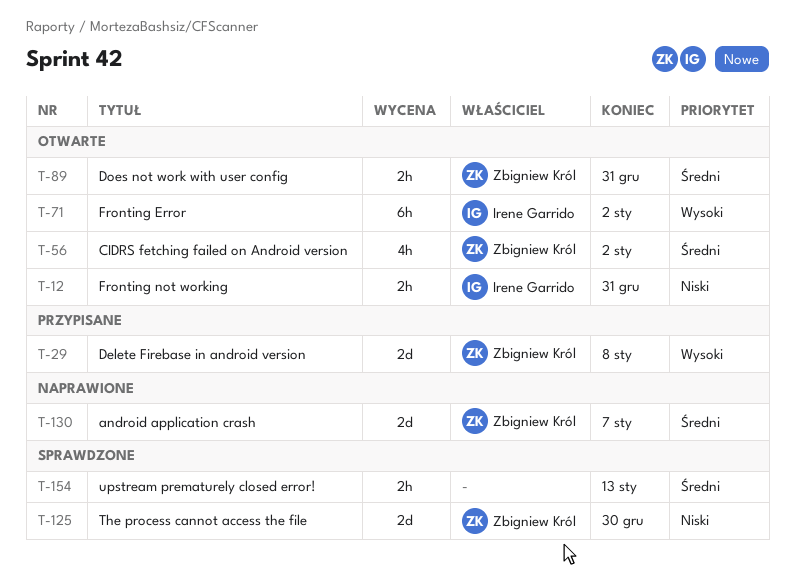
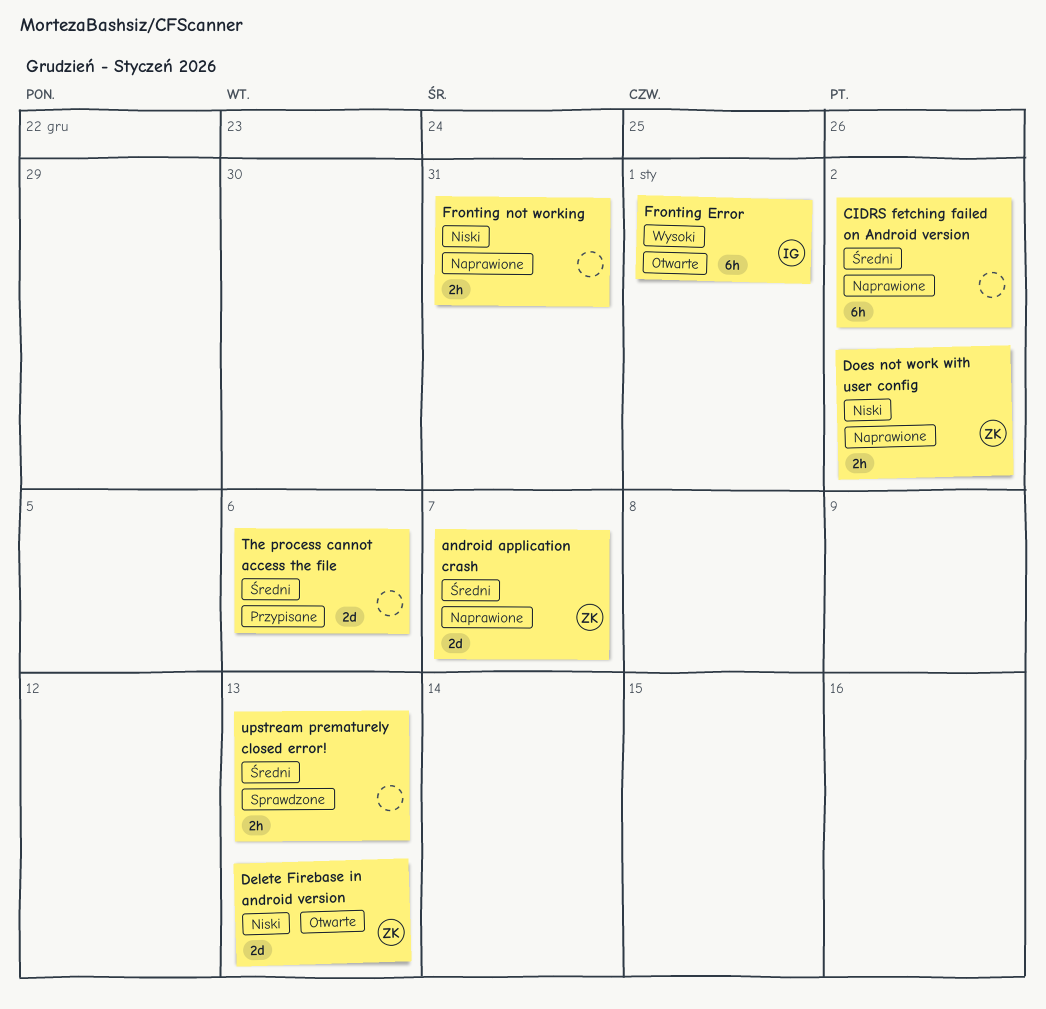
CIDRS fetching failed on Android version, status: Otwarte -> Naprawione
CIDRS fetching failed on Android version, owner: Zbigniew Król -> none
CIDRS fetching failed on Android version, estimate: 4h -> 6h
Delete Firebase in android version, status: Przypisane -> Otwarte
Delete Firebase in android version, priority: Wysoki -> Niski
Delete Firebase in android version, due: Jan 8 -> Jan 13
Does not work with user config, status: Otwarte -> Naprawione
Does not work with user config, priority: Średni -> Niski
Does not work with user config, due: Dec 31 -> Jan 2
Fronting Error, due: Jan 2 -> Jan 1
Fronting not working, status: Otwarte -> Naprawione
Fronting not working, owner: Irene Garrido -> none
The process cannot access the file, status: Sprawdzone -> Przypisane
The process cannot access the file, owner: Zbigniew Król -> none
The process cannot access the file, priority: Niski -> Średni
The process cannot access the file, due: Dec 30 -> Jan 6

